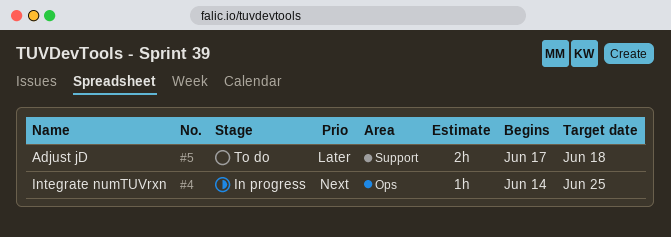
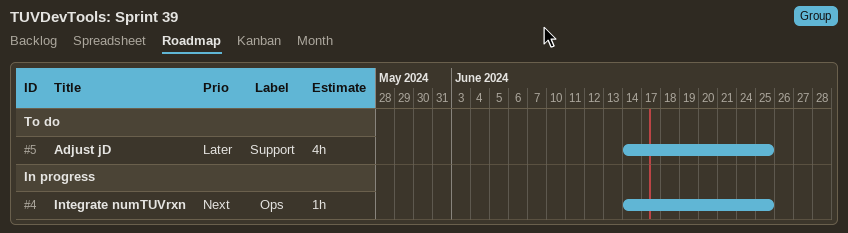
#5, estimate: 2h -> 4h
#5, start: Jun 17 -> Jun 14
#5, due: Jun 18 -> Jun 25

